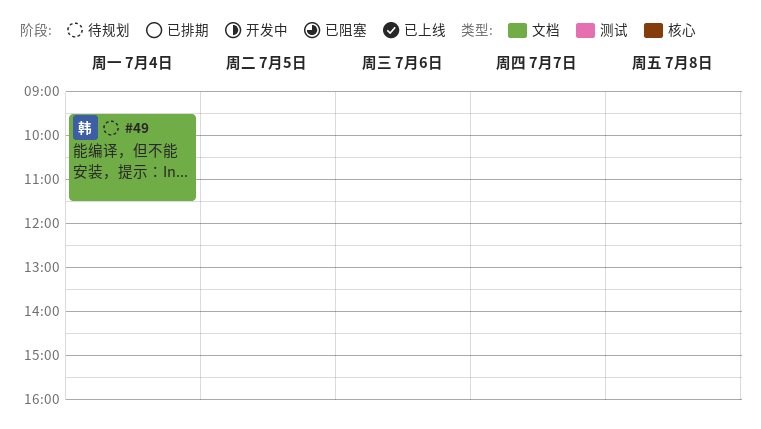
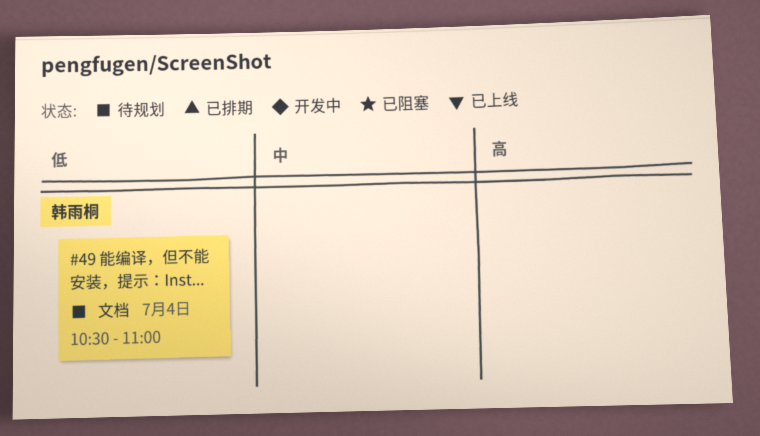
#49, begins: 09:30 -> 10:30
#49, ends: 11:30 -> 11:00

